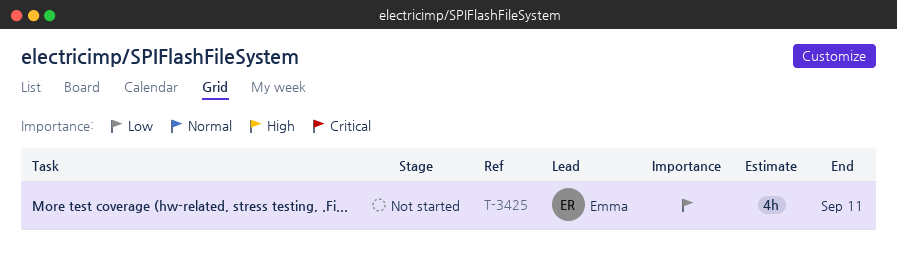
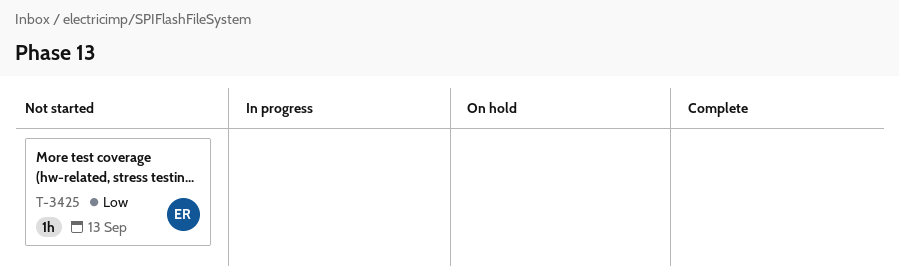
T-3425, estimate: 4h -> 1h
T-3425, due: Sep 11 -> Sep 13

